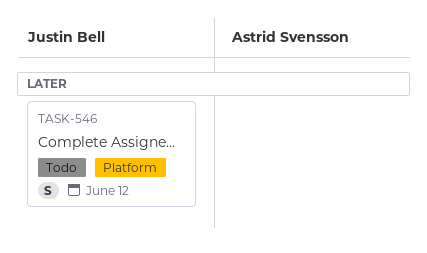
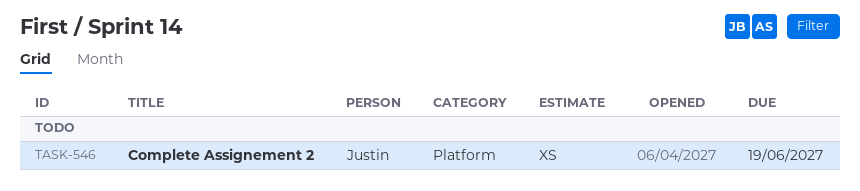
TASK-546, estimate: S -> XS
TASK-546, due: Jun 12 -> Jun 19

